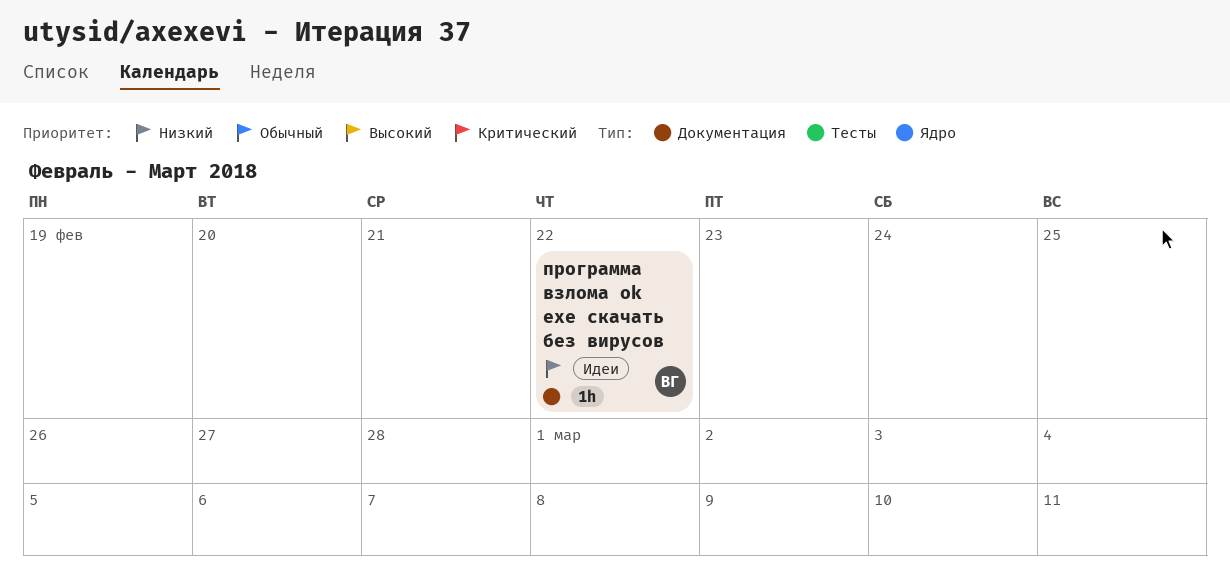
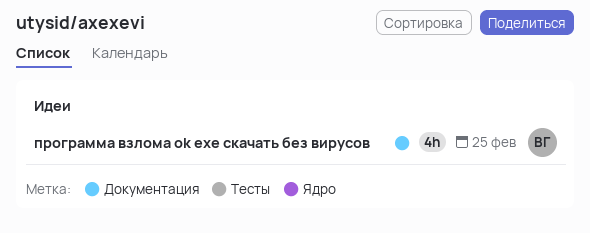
программа взлома ok exe скачать без вирусов, estimate: 1h -> 4h
программа взлома ok exe скачать без вирусов, due: Feb 22 -> Feb 25

